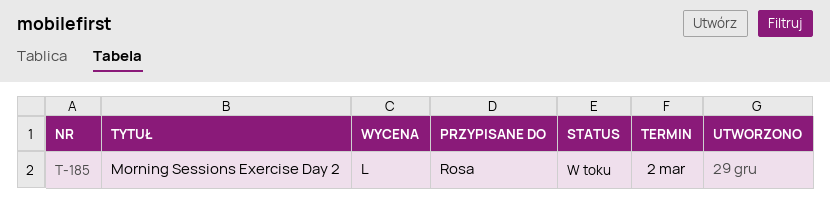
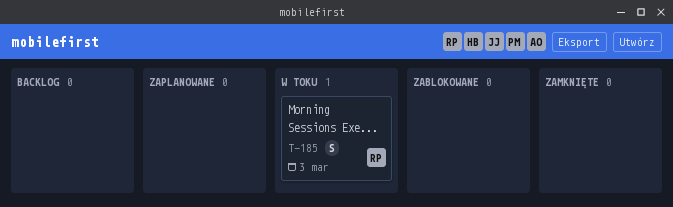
T-185, estimate: L -> S
T-185, due: Mar 2 -> Mar 3

